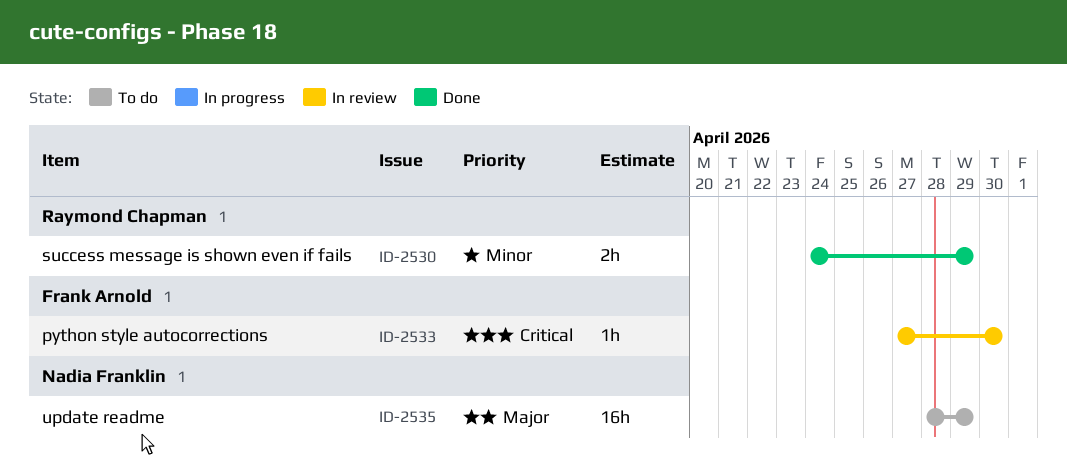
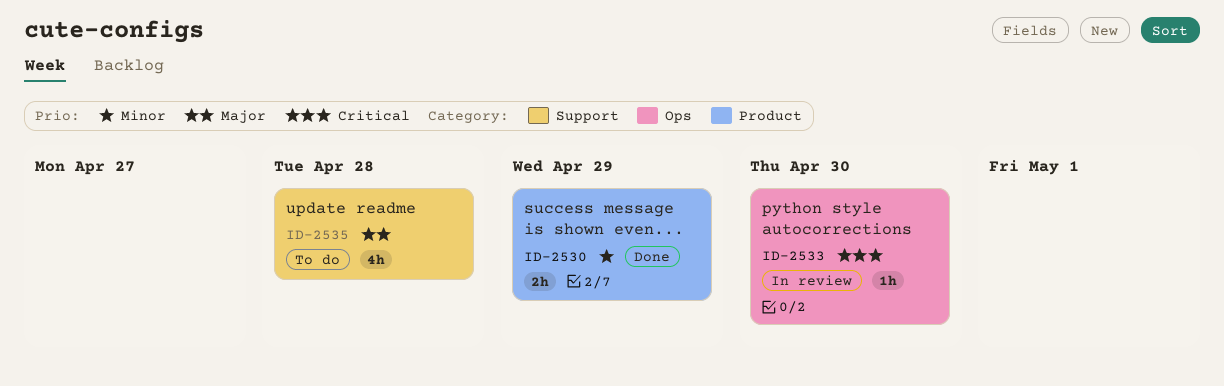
ID-2535, estimate: 16h -> 4h
ID-2535, due: Apr 29 -> Apr 28

